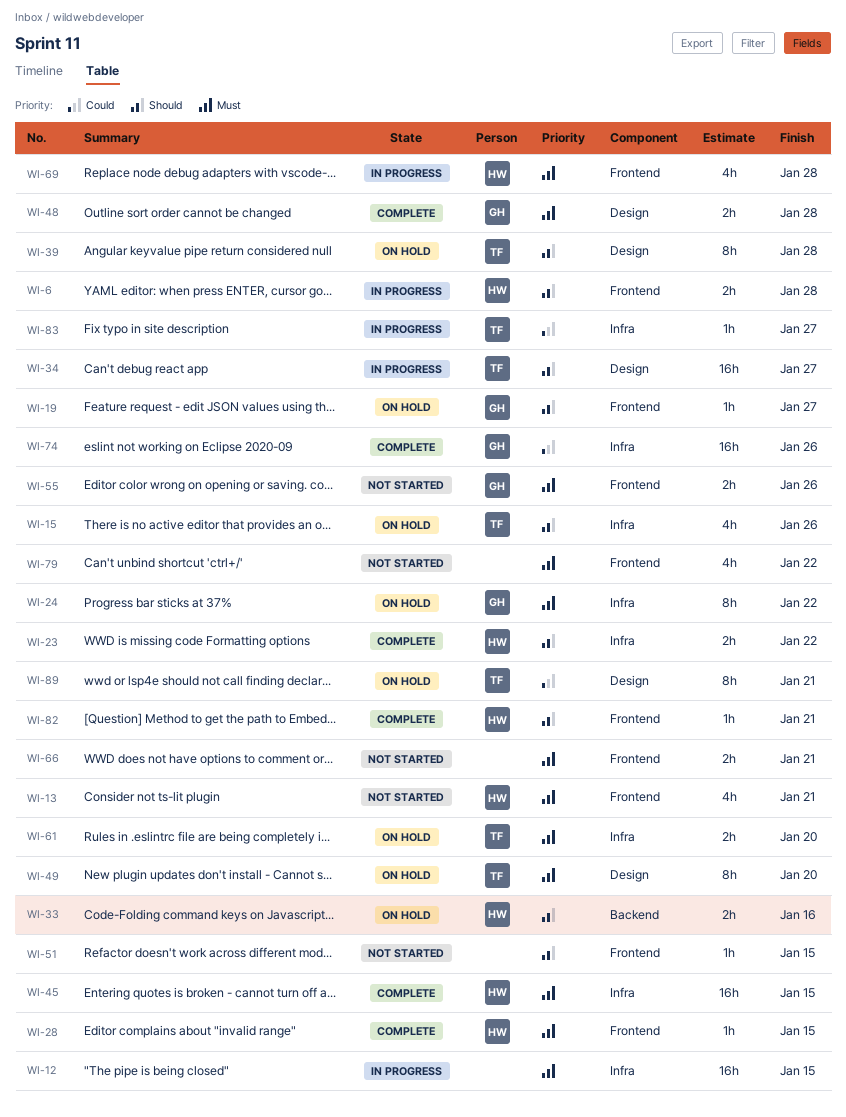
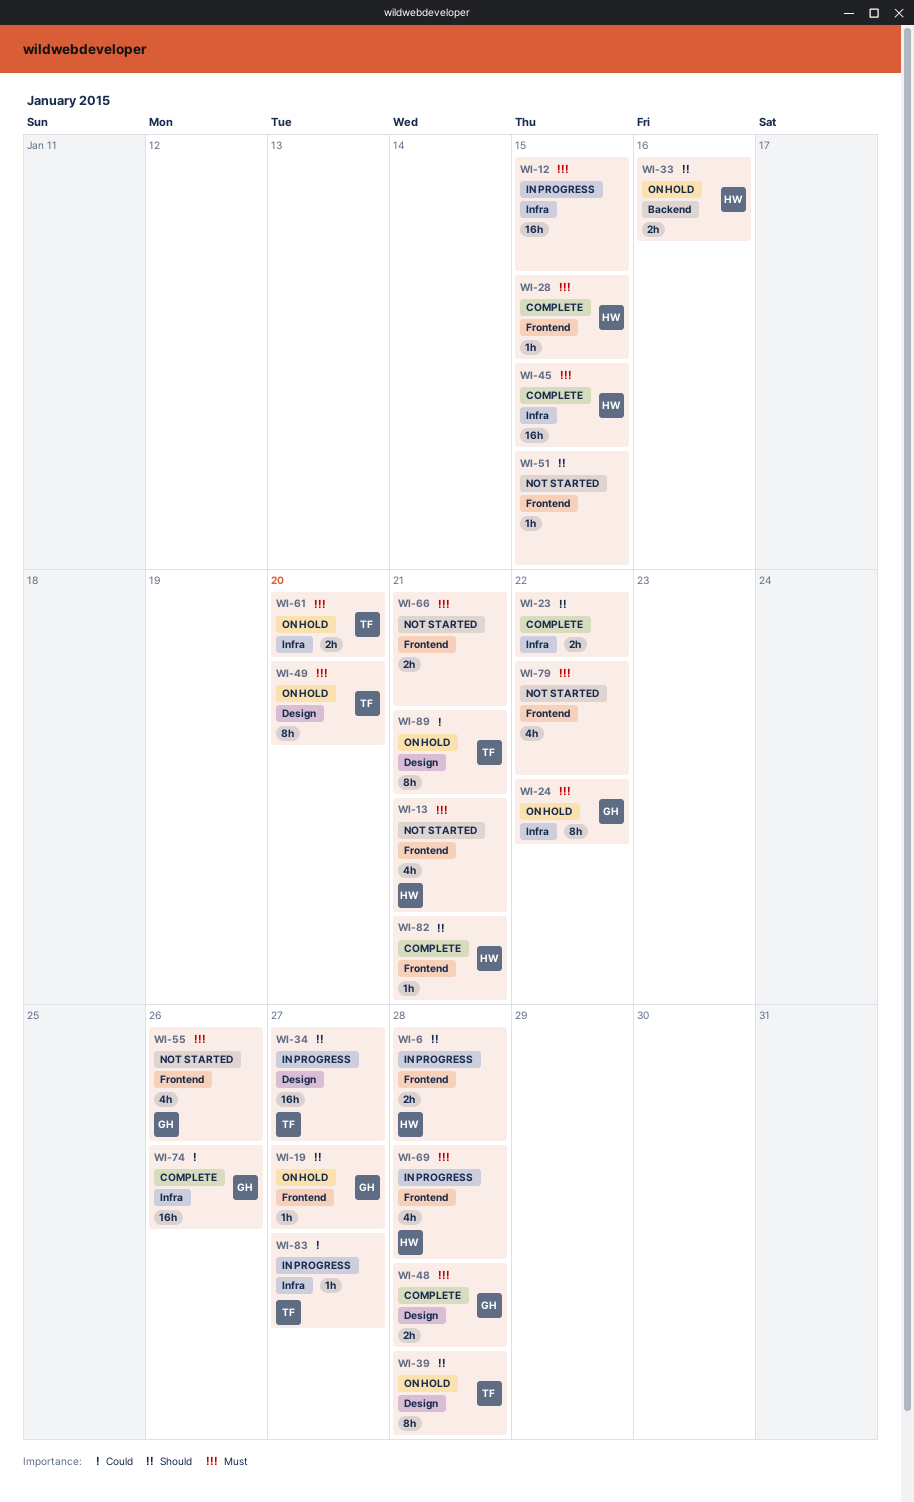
WI-15: present -> none
WI-23, owner: HW -> none
WI-55, estimate: 2h -> 4h

